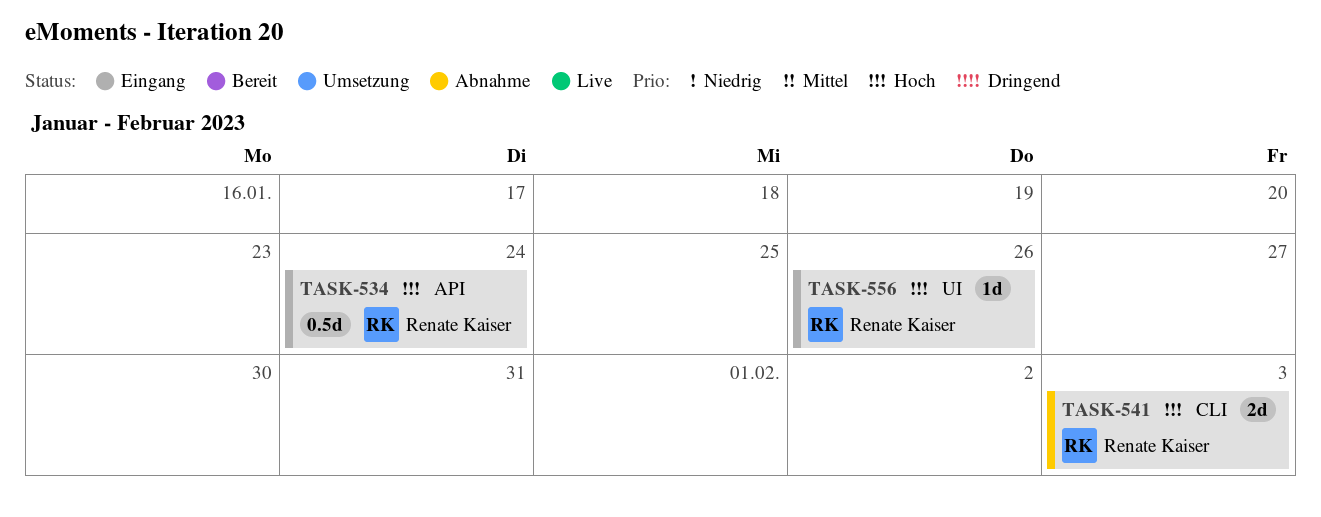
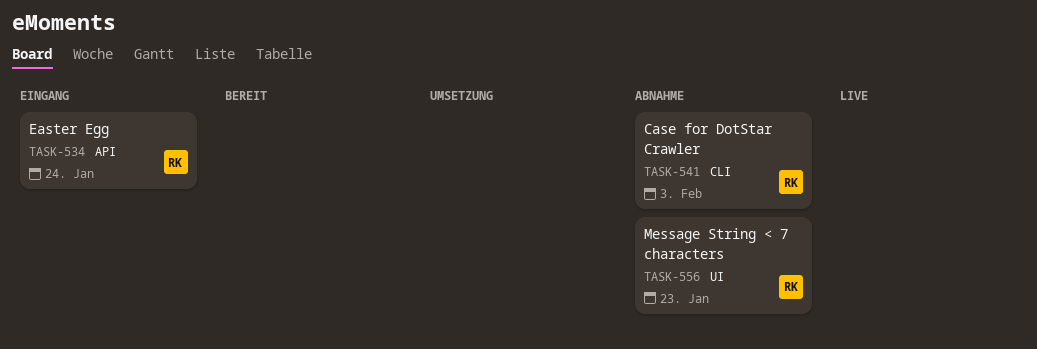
TASK-556, status: Eingang -> Abnahme
TASK-556, due: Jan 26 -> Jan 23

